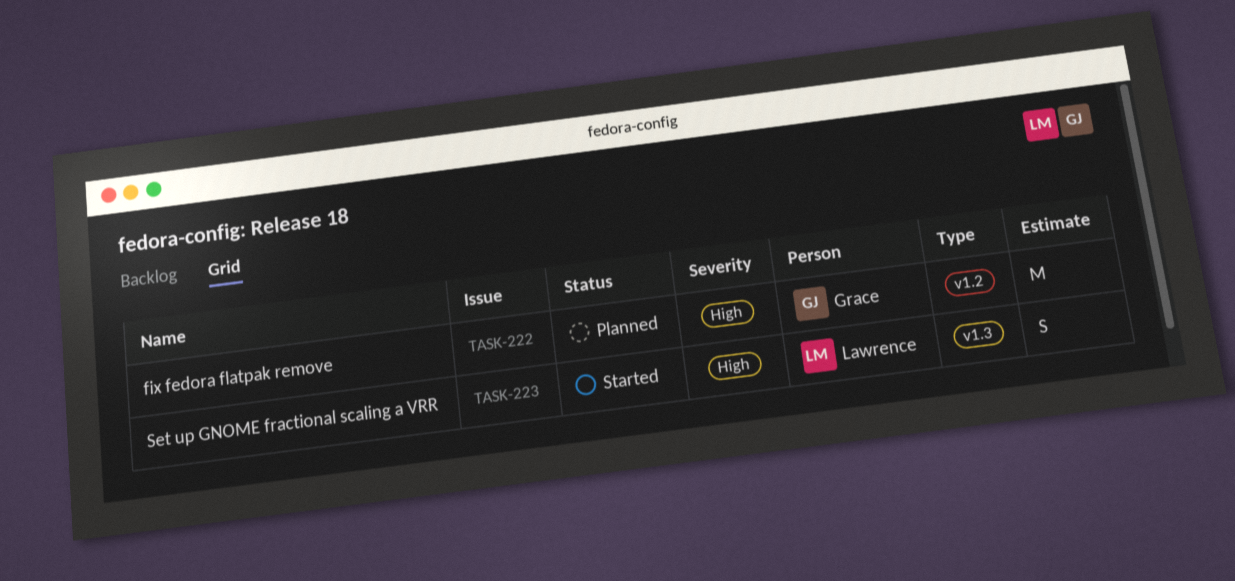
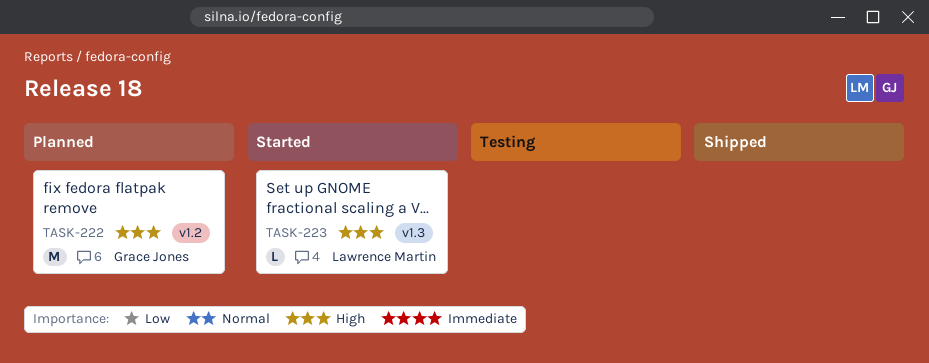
TASK-223, estimate: S -> L

